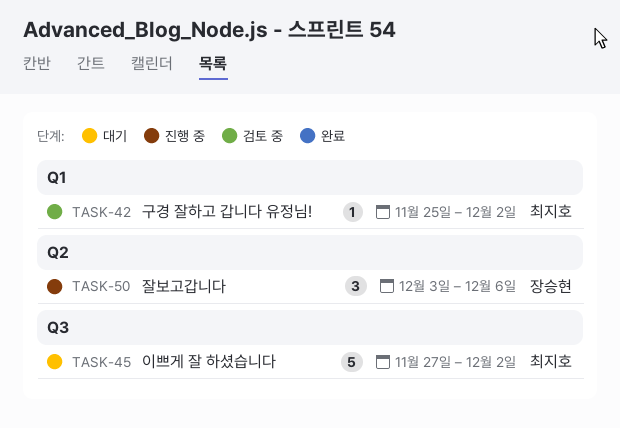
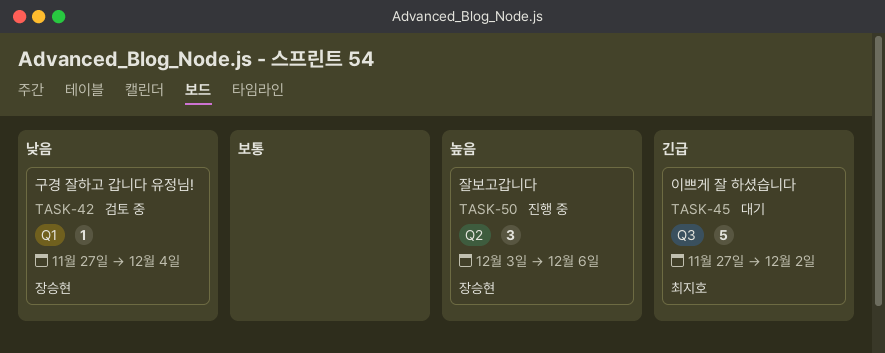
TASK-42, owner: 최지호 -> 장승현
TASK-42, start: Nov 25 -> Nov 27
TASK-42, due: Dec 2 -> Dec 4

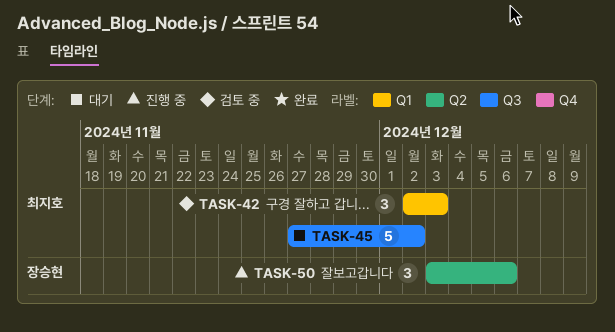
TASK-42, owner: 장승현 -> 최지호
TASK-42, estimate: 1 -> 3
TASK-42, start: Nov 27 -> Dec 2
TASK-42, due: Dec 4 -> Dec 3

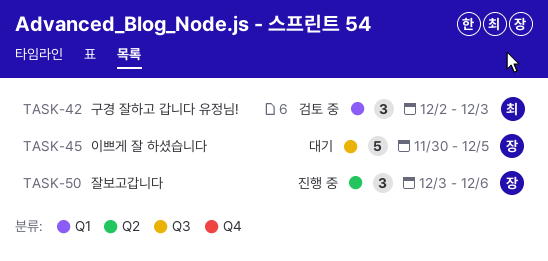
TASK-45, owner: 최지호 -> 장승현
TASK-45, start: Nov 27 -> Nov 30
TASK-45, due: Dec 2 -> Dec 5

